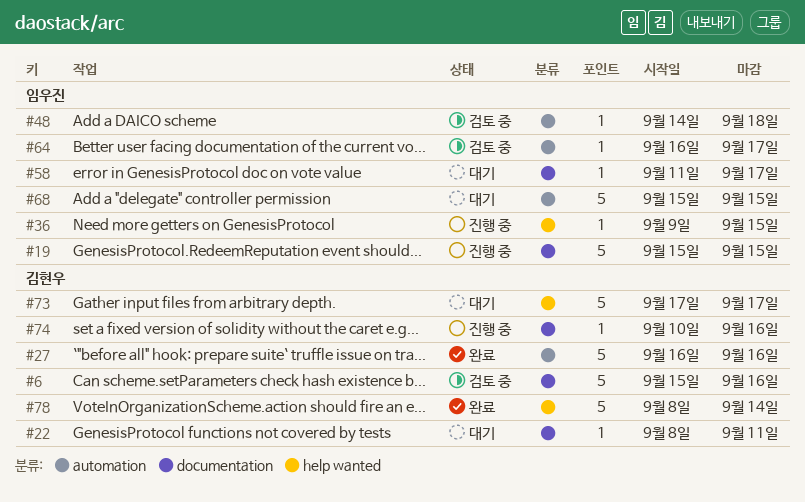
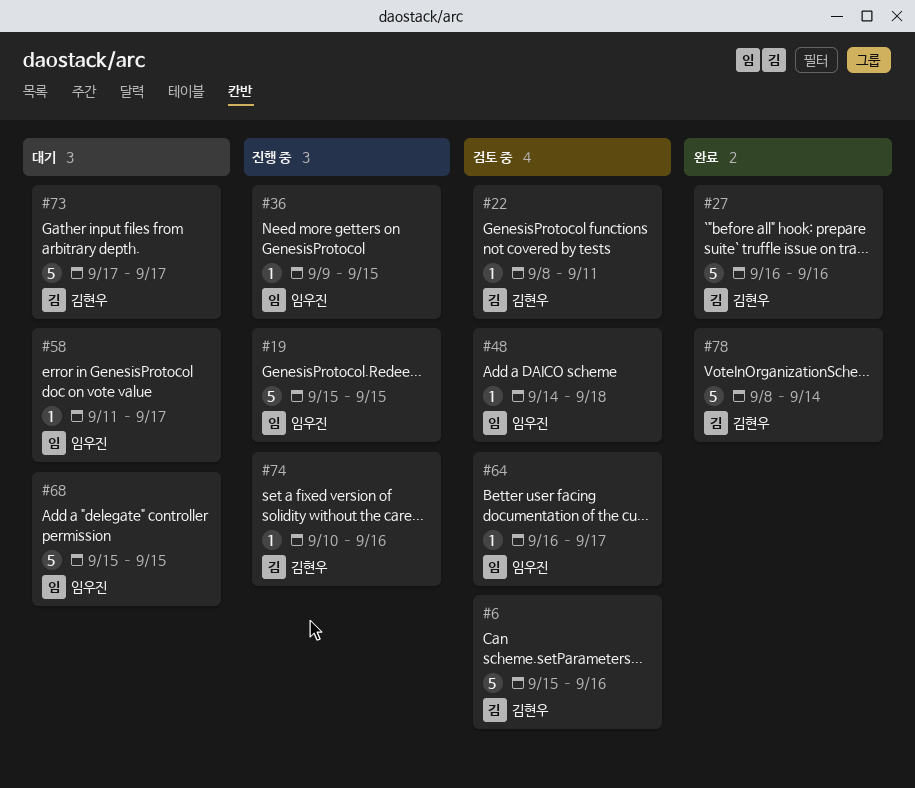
#22, status: 대기 -> 검토 중

